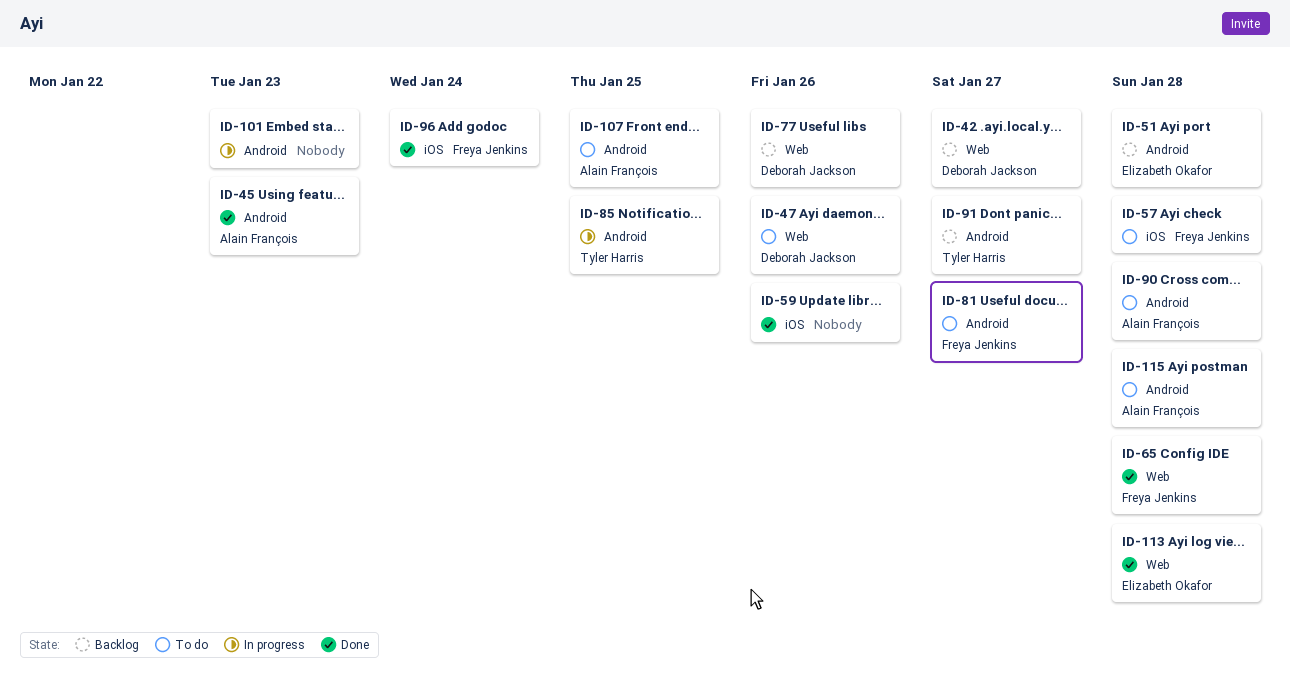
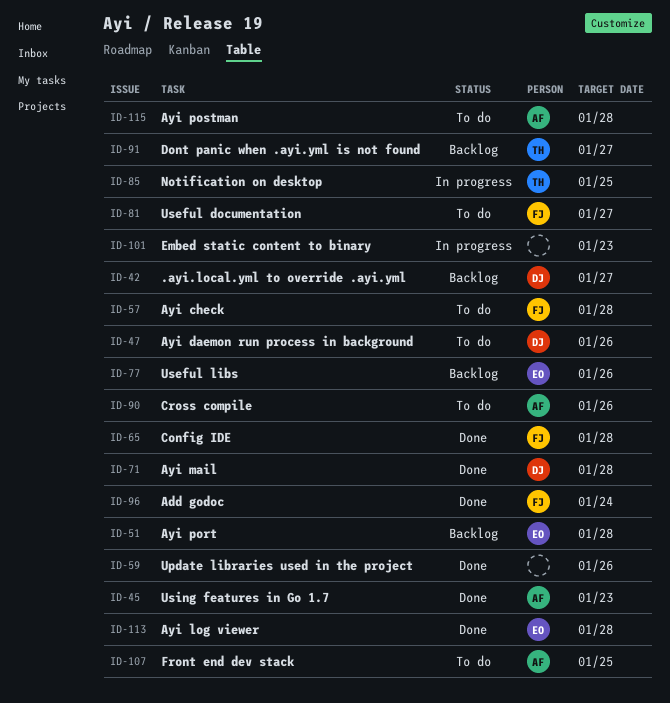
ID-71: none -> present
ID-77, owner: Deborah Jackson -> Elizabeth Okafor
ID-90, due: Jan 28 -> Jan 26

